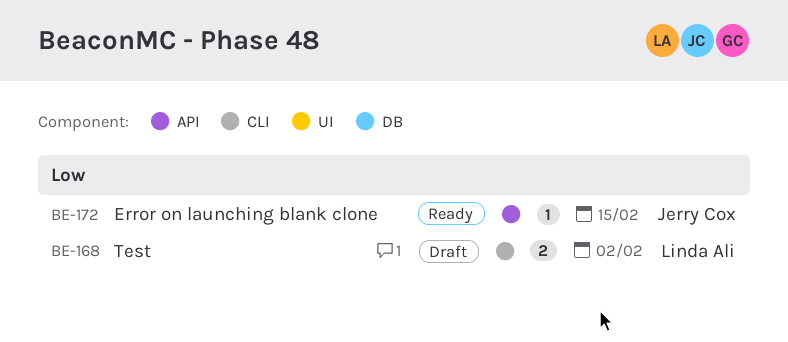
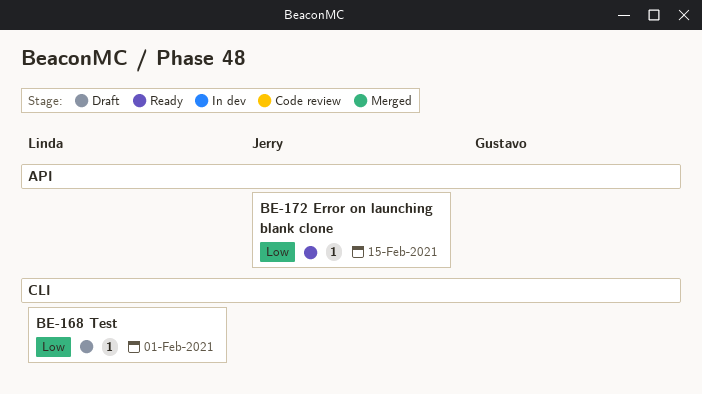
BE-168, estimate: 2 -> 1
BE-168, due: Feb 2 -> Feb 1

